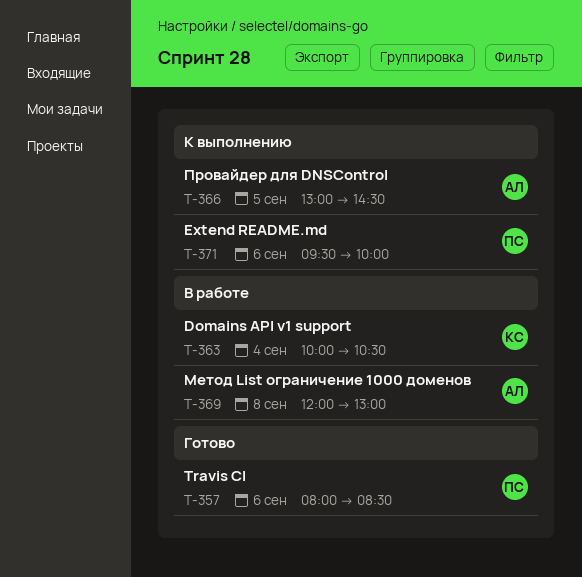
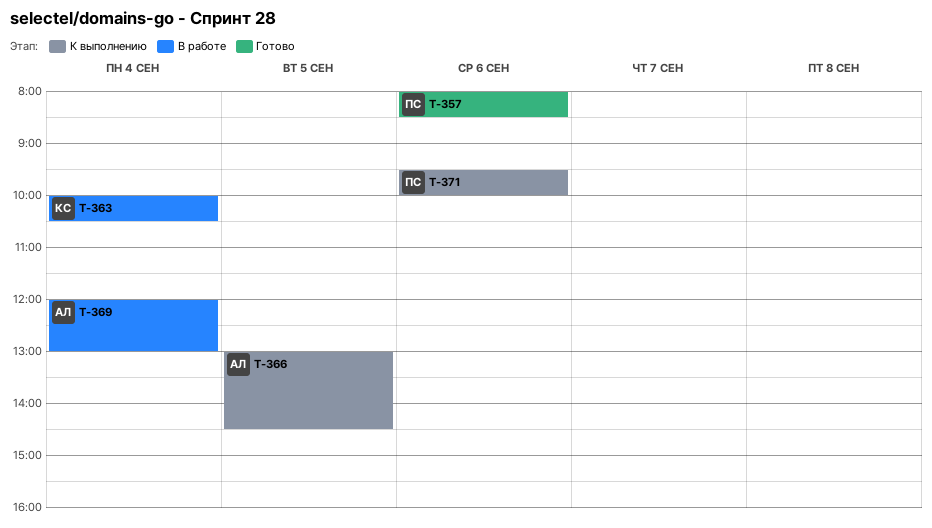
T-369, day: Sep 8 -> Sep 4

